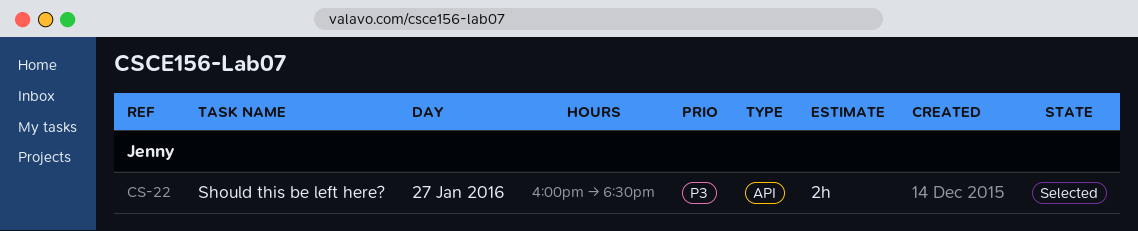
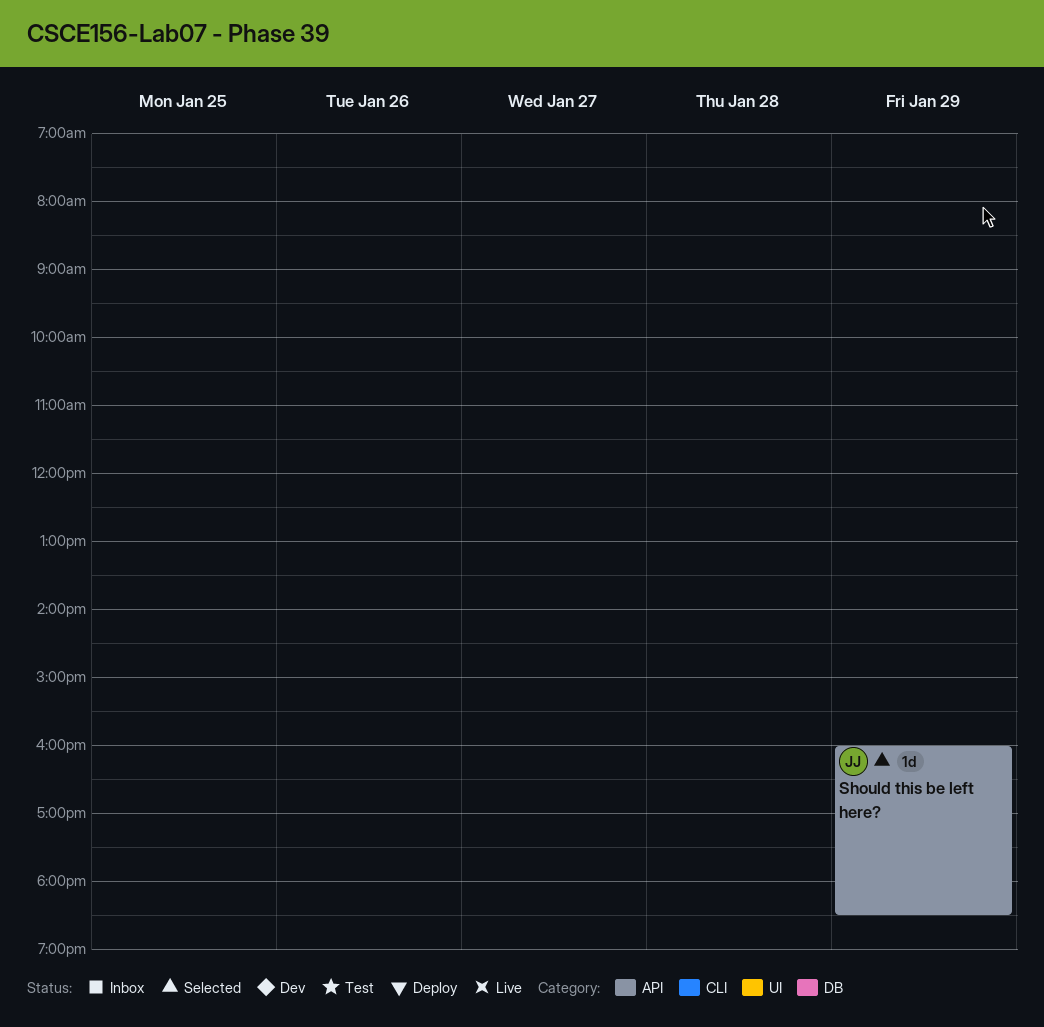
Should this be left here?, estimate: 2h -> 1d
Should this be left here?, day: Jan 27 -> Jan 29

